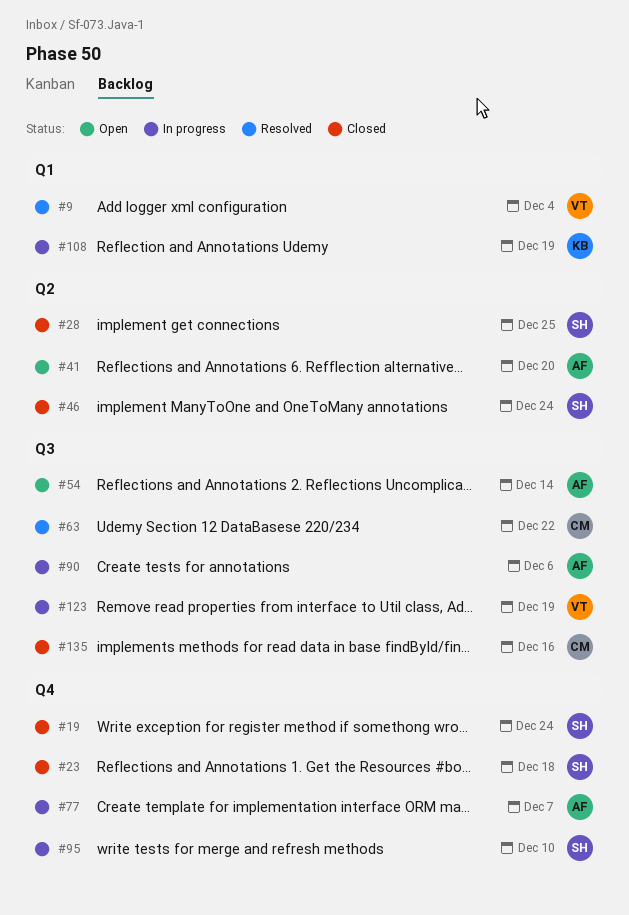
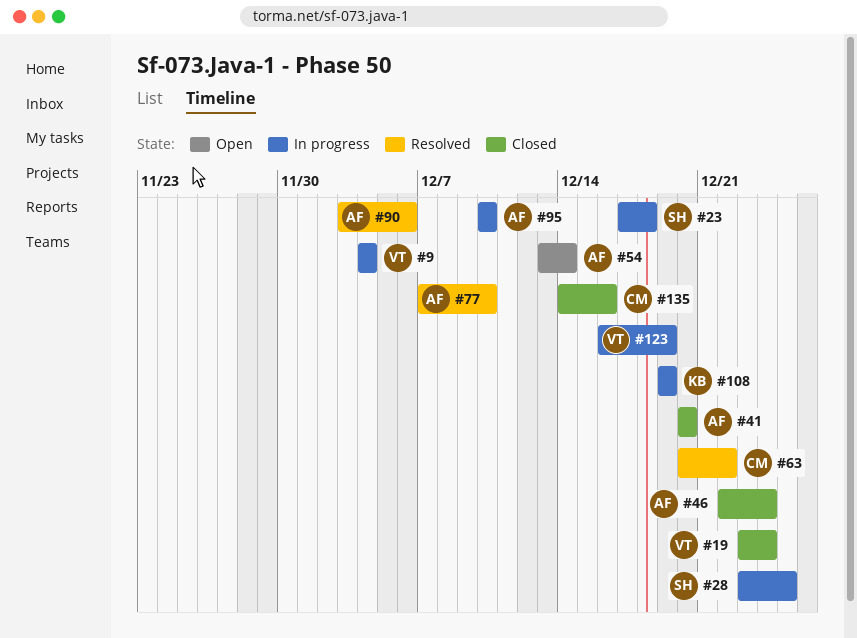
#9, status: Resolved -> In progress
#19, owner: SH -> VT
#23, status: Closed -> In progress
#28, status: Closed -> In progress
#41, status: Open -> Closed
#46, owner: SH -> AF
#77, status: In progress -> Resolved
#77, due: Dec 7 -> Dec 10
#90, status: In progress -> Resolved
#95, owner: SH -> AF

